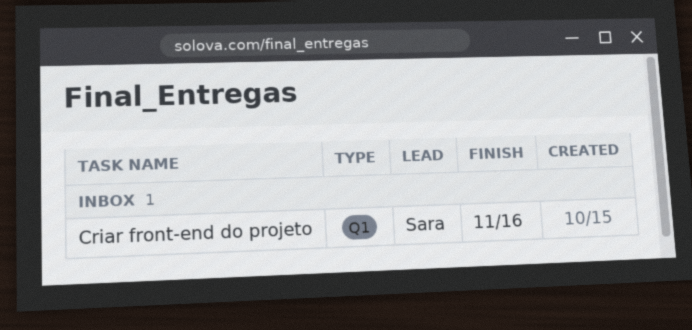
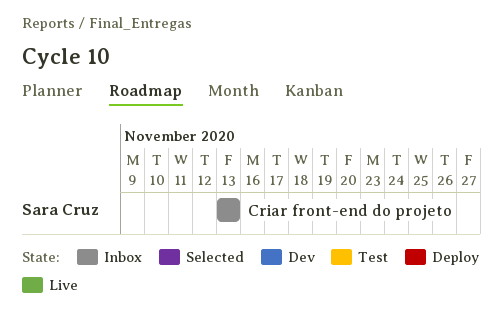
Criar front-end do projeto, due: Nov 16 -> Nov 13

